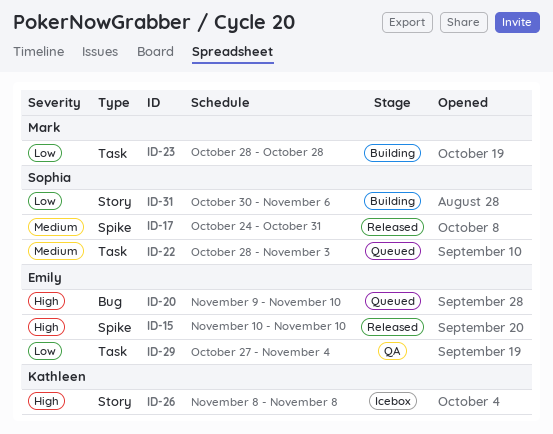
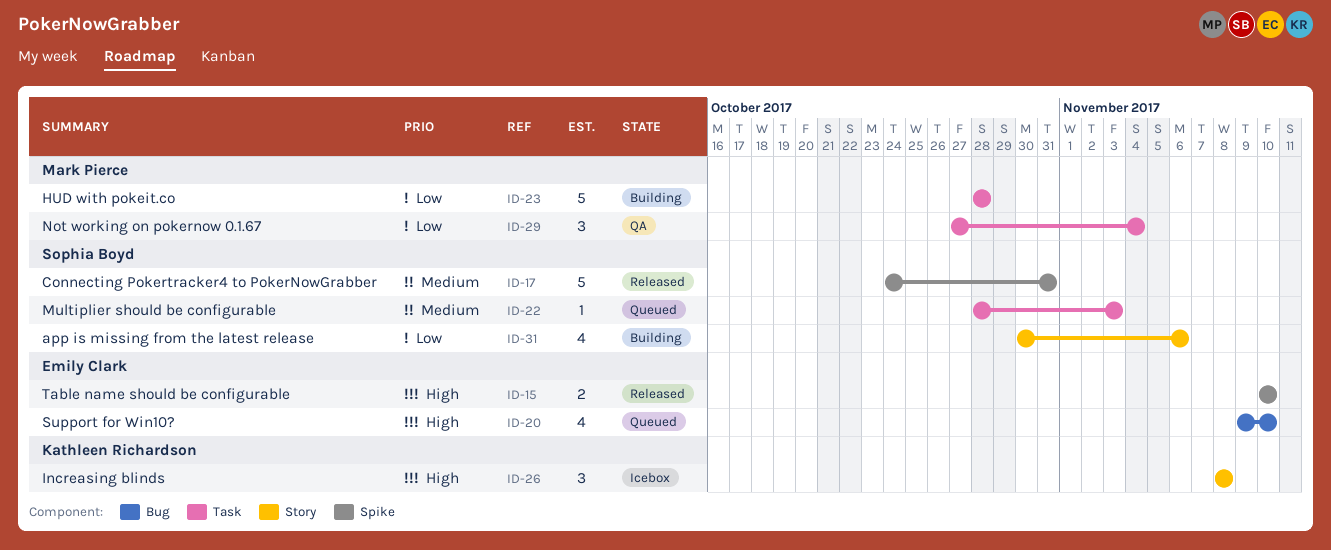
ID-29, owner: Emily Clark -> Mark Pierce

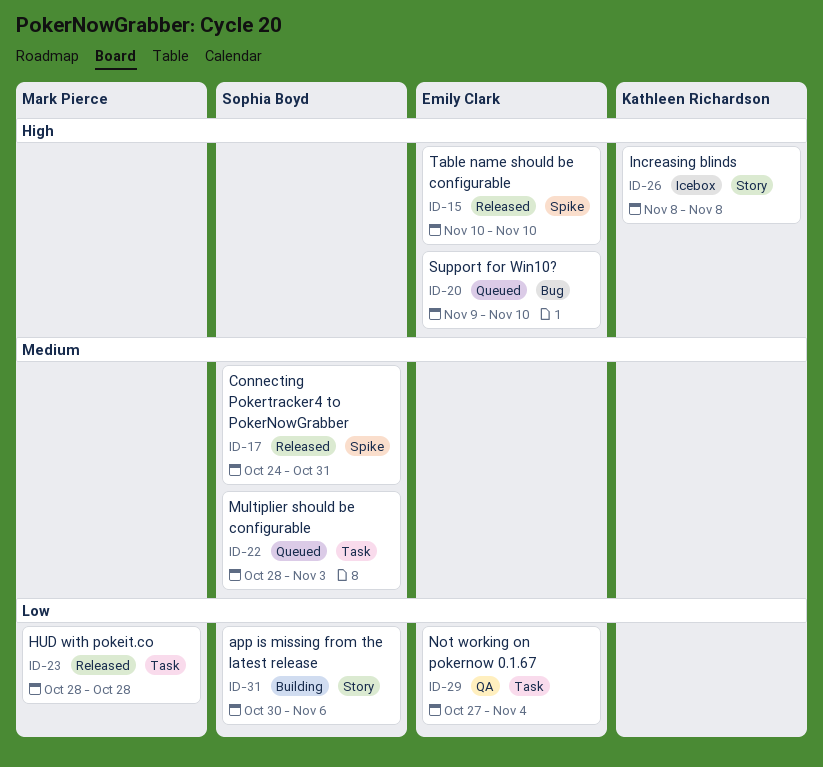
ID-23, status: Building -> Released
ID-29, owner: Mark Pierce -> Emily Clark

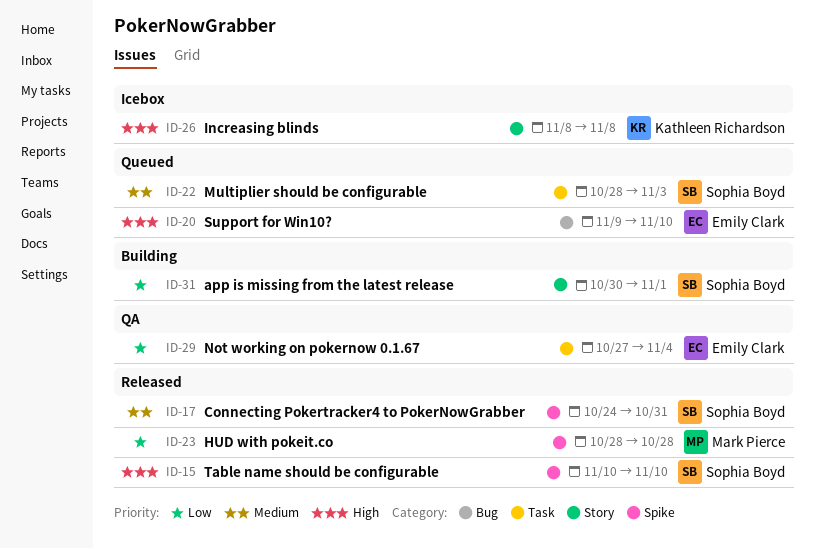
ID-15, owner: Emily Clark -> Sophia Boyd
ID-23, label: Task -> Spike
ID-31, due: Nov 6 -> Nov 1

